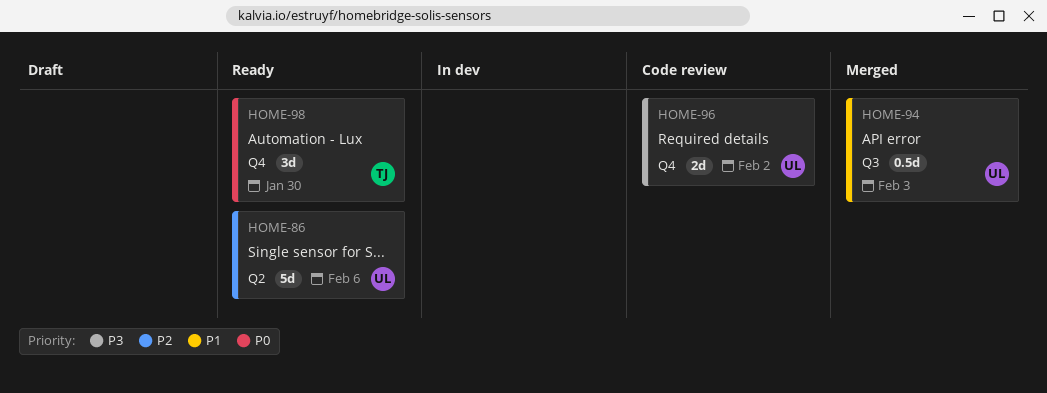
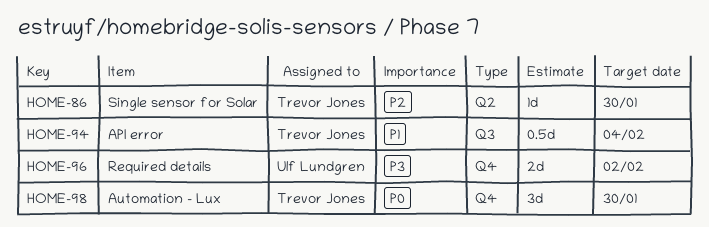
HOME-86, owner: Ulf Lundgren -> Trevor Jones
HOME-86, estimate: 5d -> 1d
HOME-86, due: Feb 6 -> Jan 30
HOME-94, owner: Ulf Lundgren -> Trevor Jones
HOME-94, due: Feb 3 -> Feb 4

